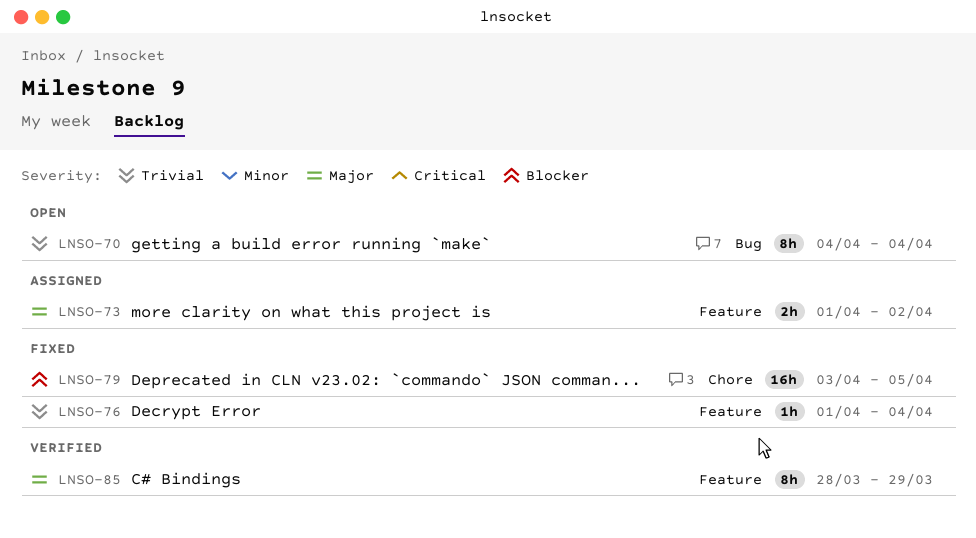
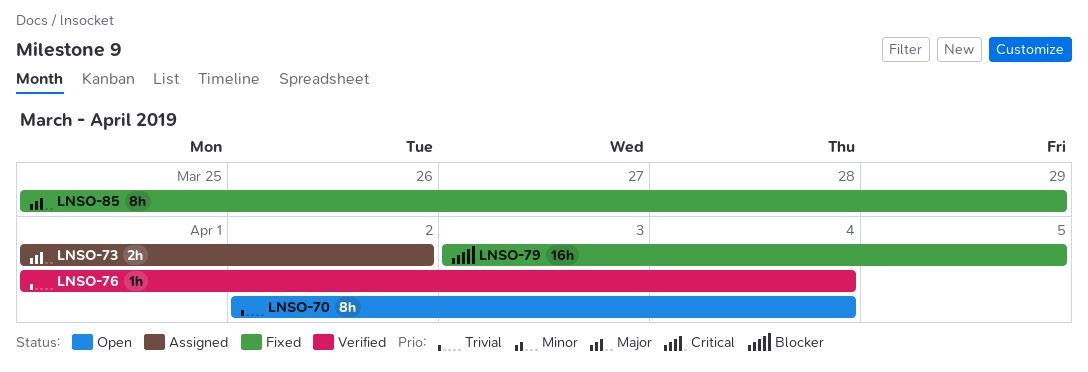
LNSO-70, start: Apr 4 -> Apr 2
LNSO-76, status: Fixed -> Verified
LNSO-85, status: Verified -> Fixed
LNSO-85, start: Mar 28 -> Mar 25

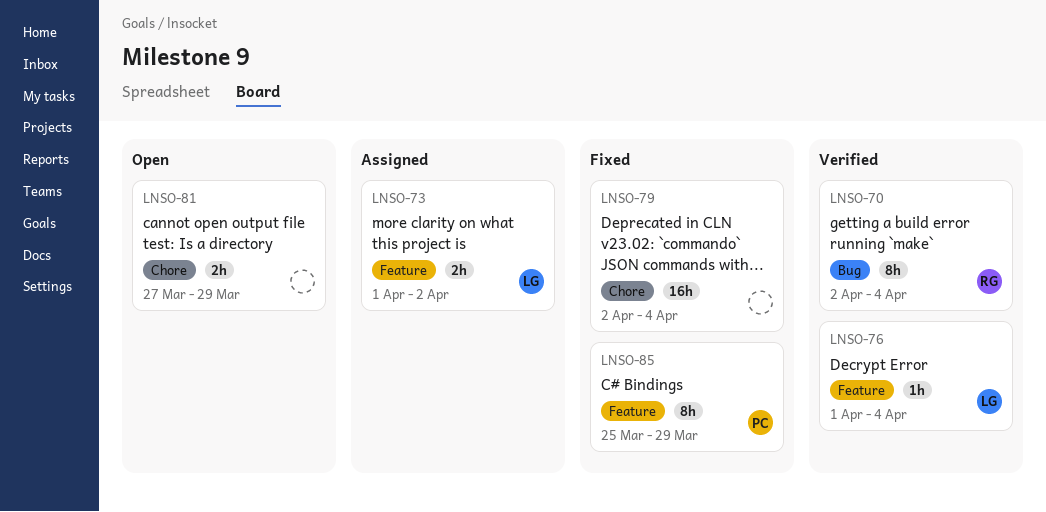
LNSO-70, status: Open -> Verified
LNSO-79, start: Apr 3 -> Apr 2
LNSO-79, due: Apr 5 -> Apr 4
LNSO-81: none -> present

